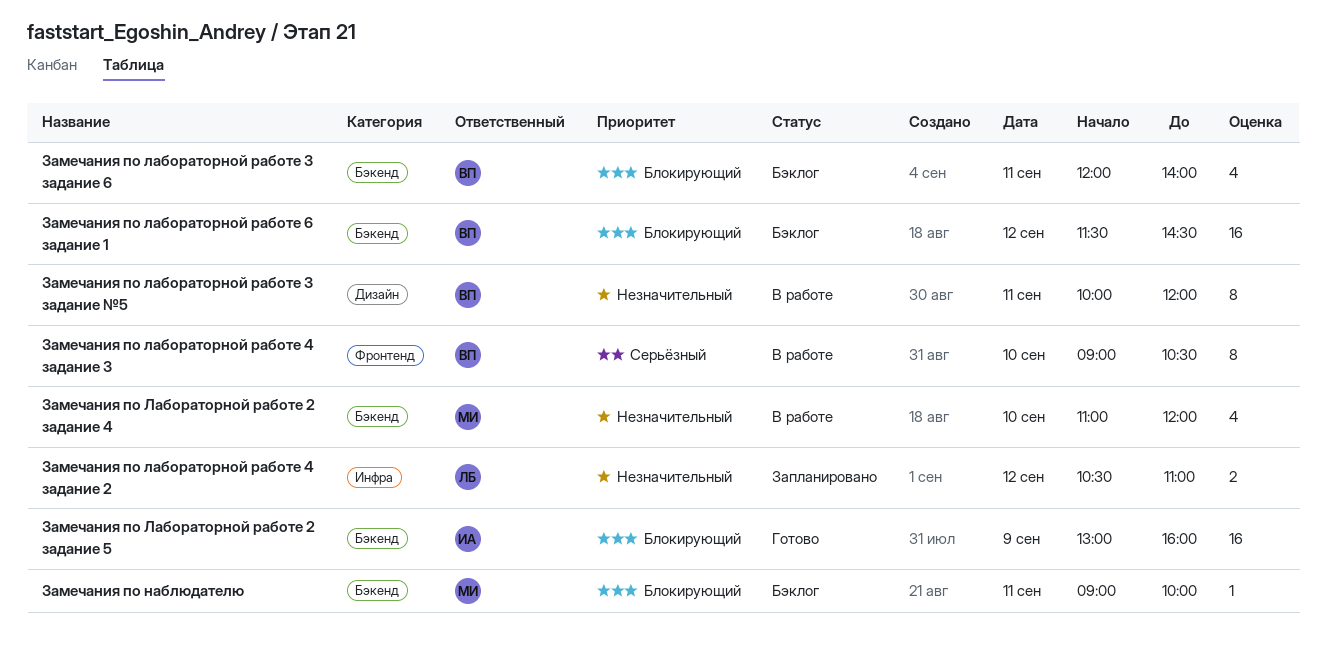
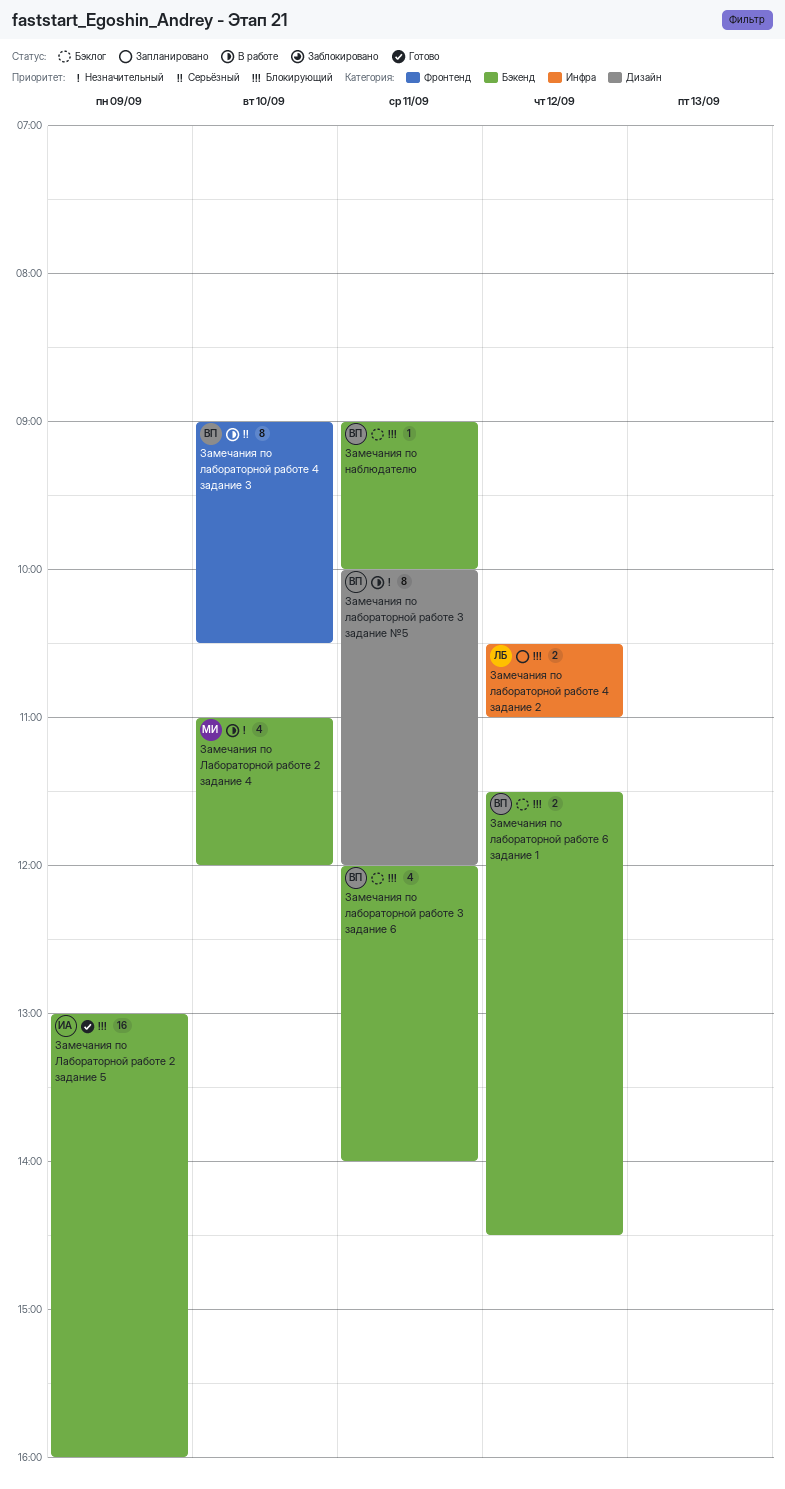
Замечания по лабораторной работе 4 задание 2, priority: Незначительный -> Блокирующий
Замечания по лабораторной работе 6 задание 1, estimate: 16 -> 2
Замечания по наблюдателю, owner: МИ -> ВП

